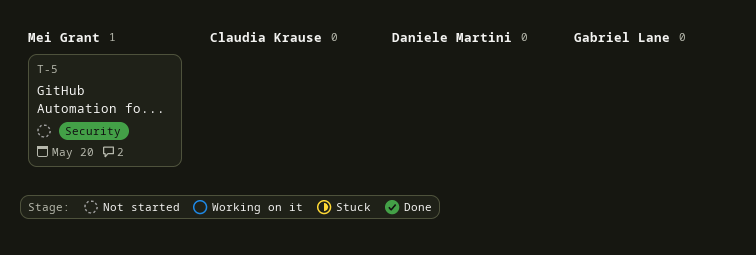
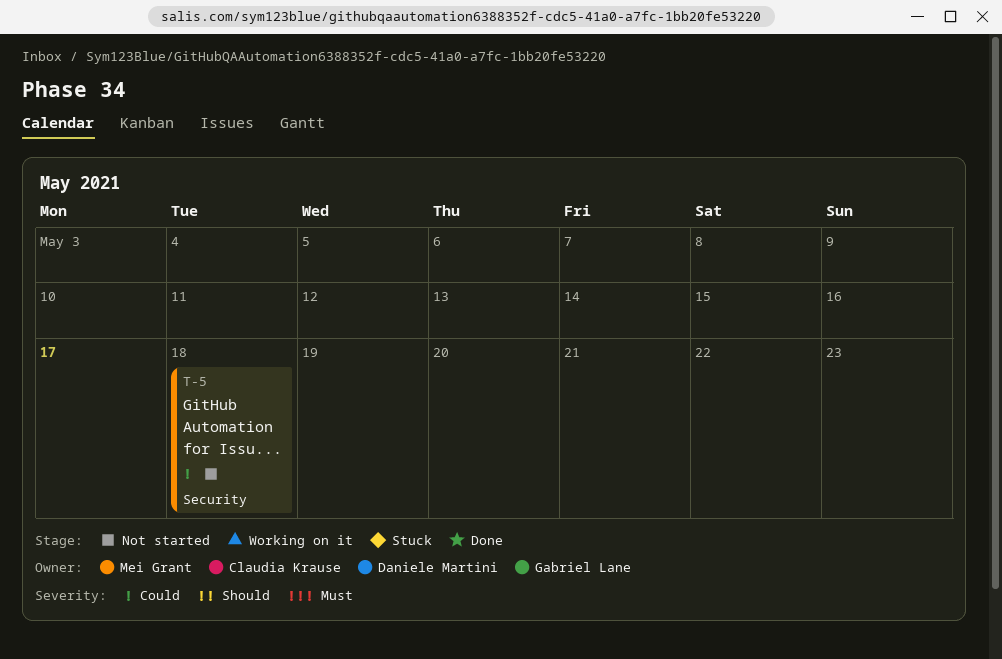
T-5, due: May 20 -> May 18

